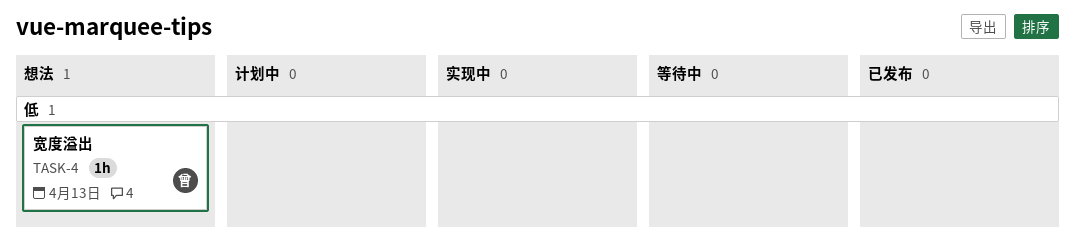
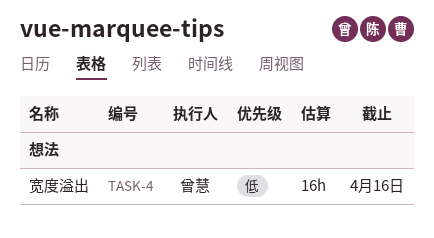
TASK-4, estimate: 1h -> 16h
TASK-4, due: Apr 13 -> Apr 16

